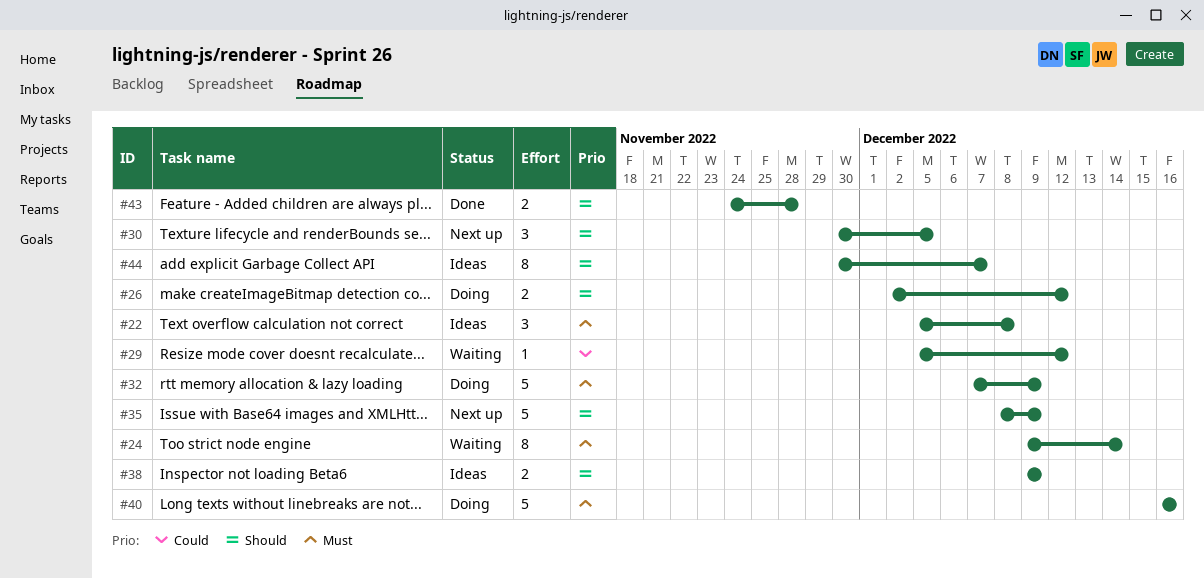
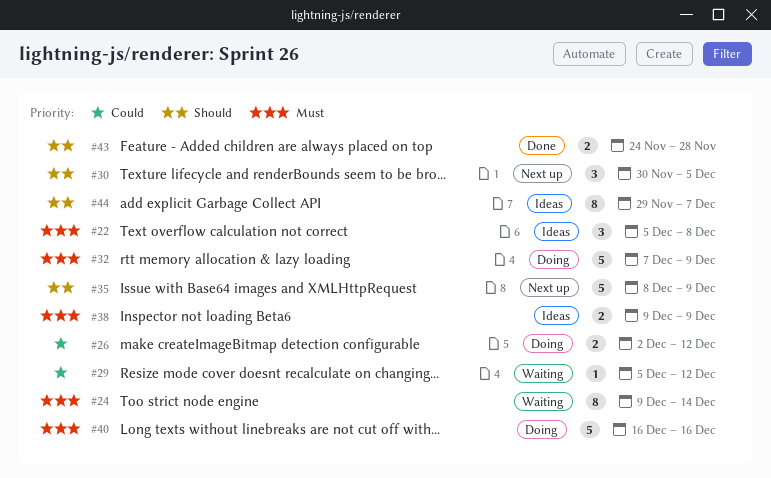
#26, priority: Should -> Could
#38, priority: Should -> Must
#44, start: Nov 30 -> Nov 29

